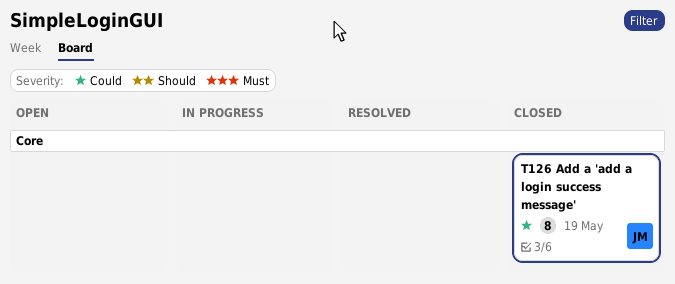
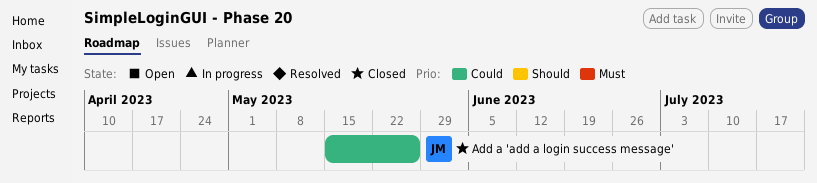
Add a 'add a login success message', due: May 19 -> May 26

